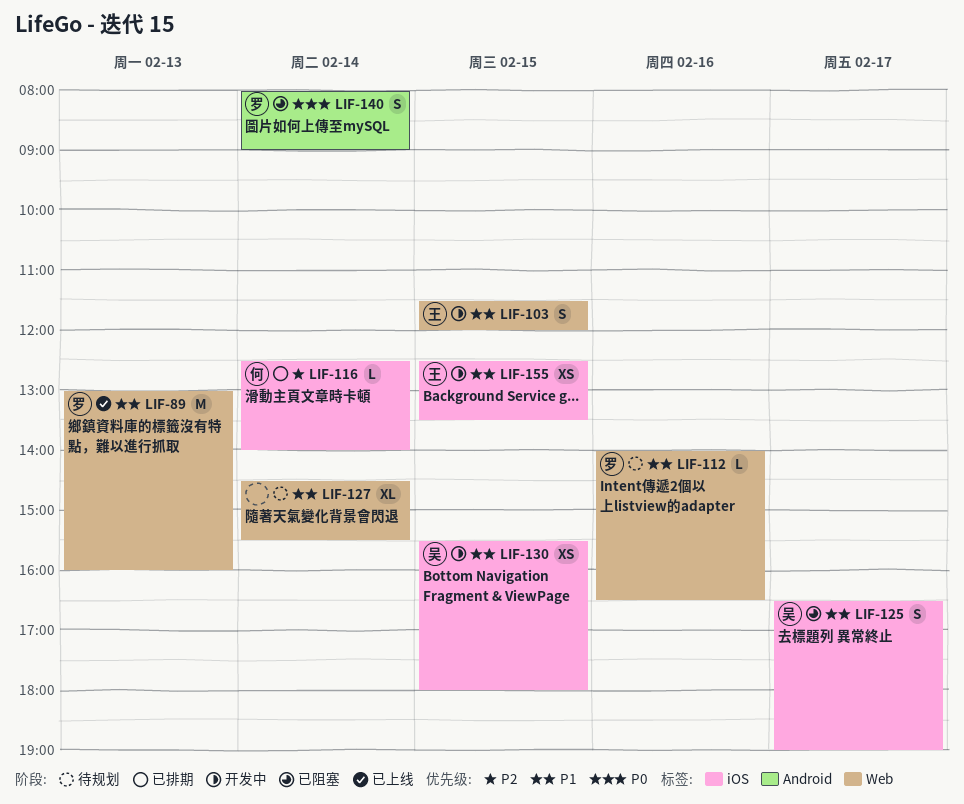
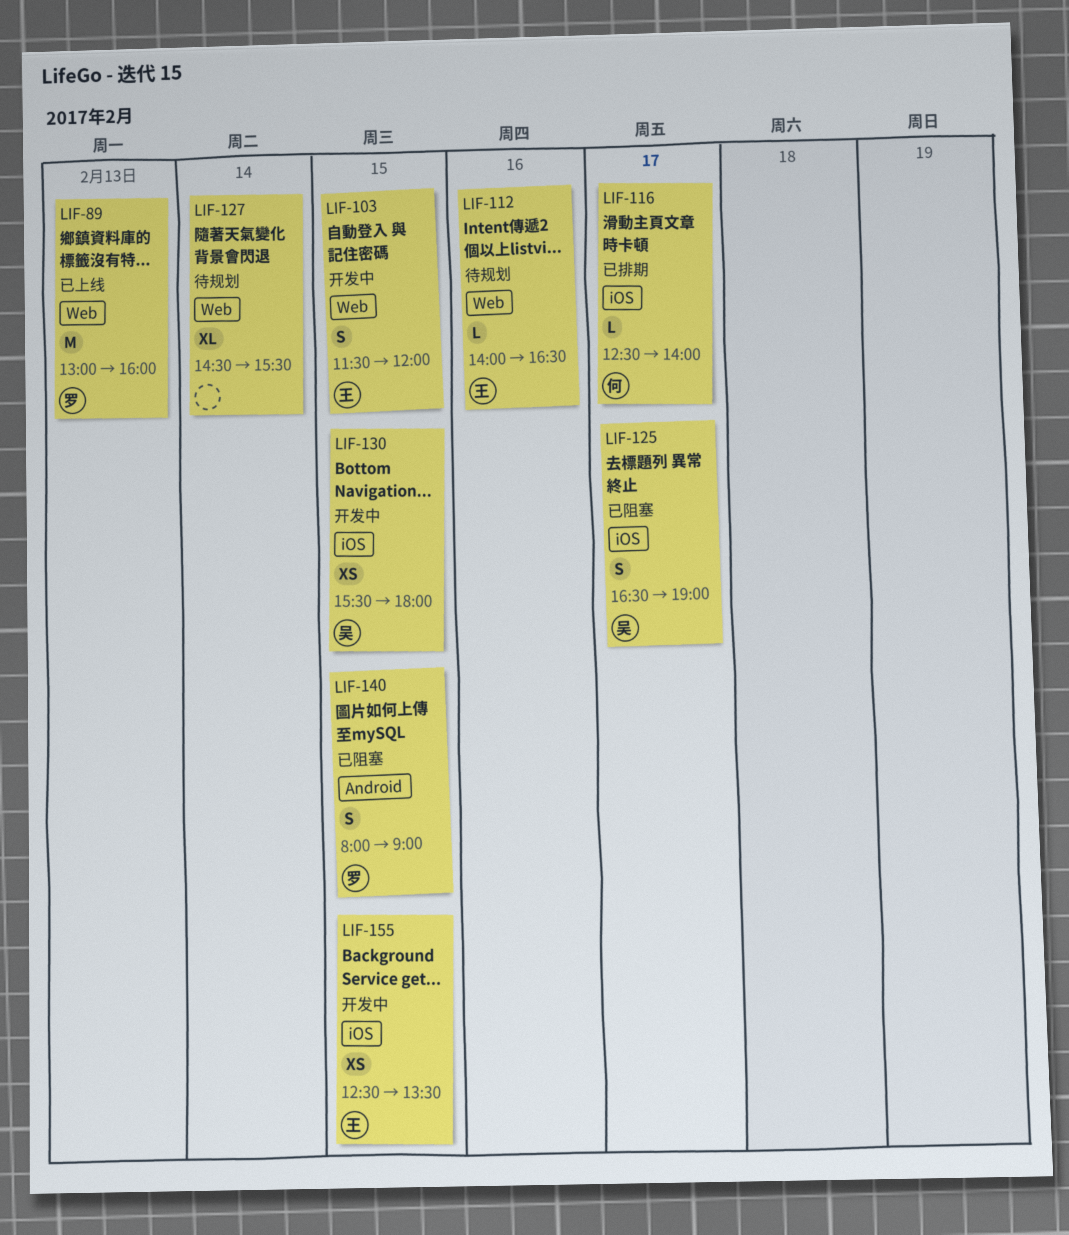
LIF-112, owner: 罗 -> 王
LIF-116, day: Feb 14 -> Feb 17
LIF-140, day: Feb 14 -> Feb 15

